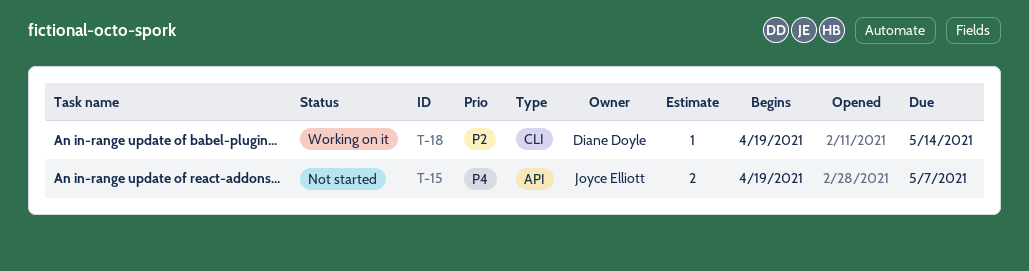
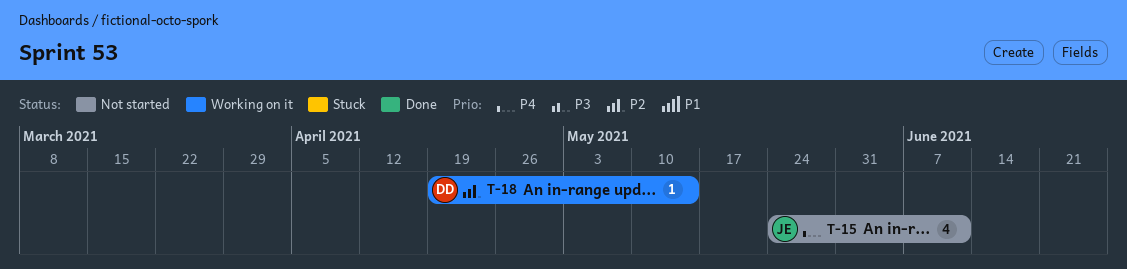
T-15, estimate: 2 -> 4
T-15, start: Apr 19 -> May 24
T-15, due: May 7 -> Jun 11

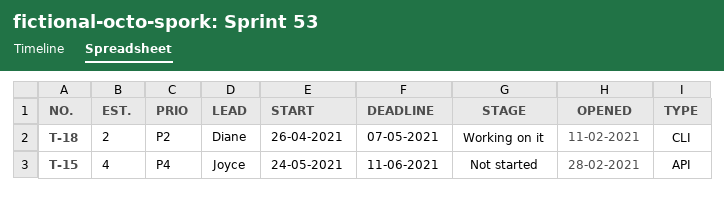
T-18, estimate: 1 -> 2
T-18, start: Apr 19 -> Apr 26
T-18, due: May 14 -> May 7

